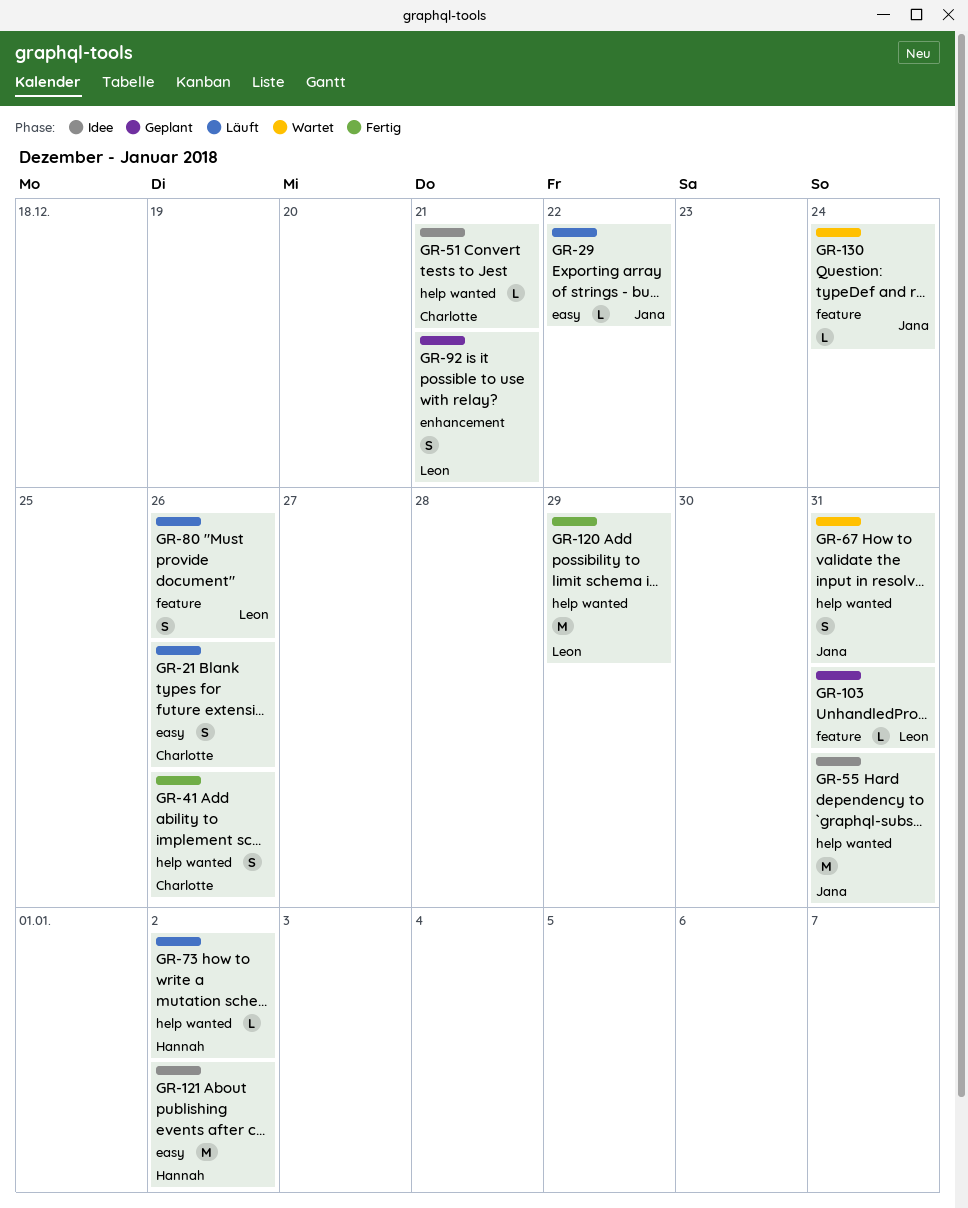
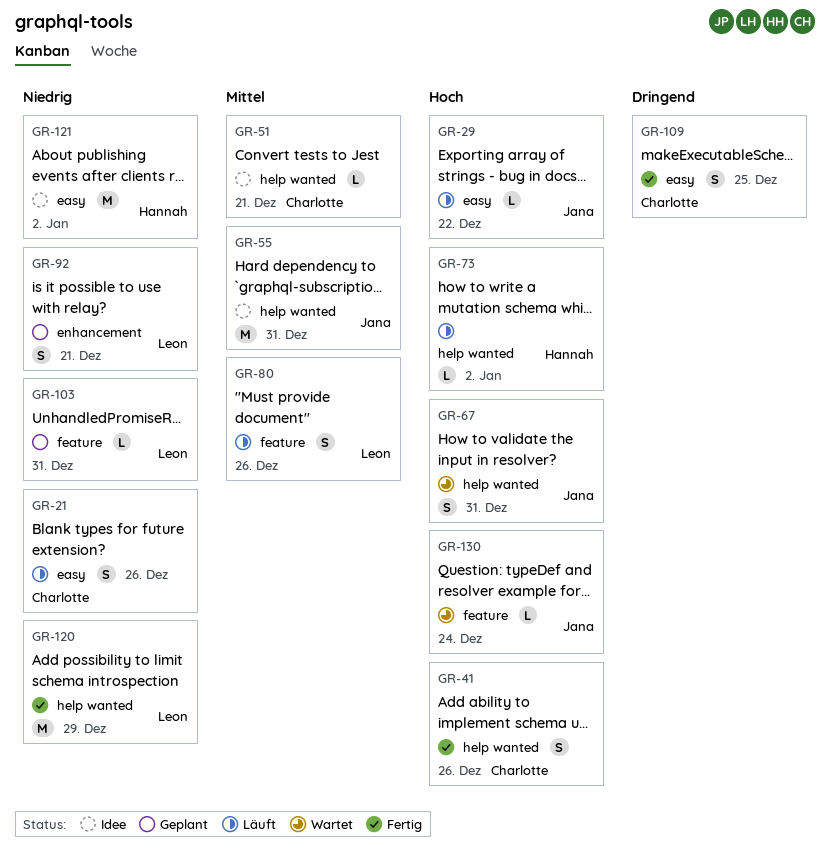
GR-109: none -> present

